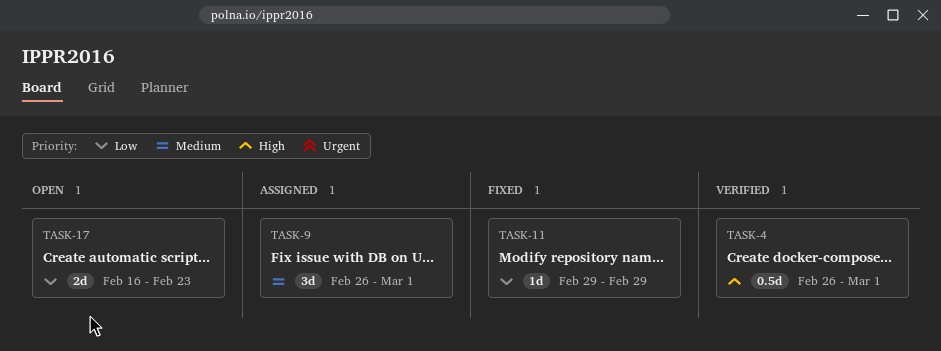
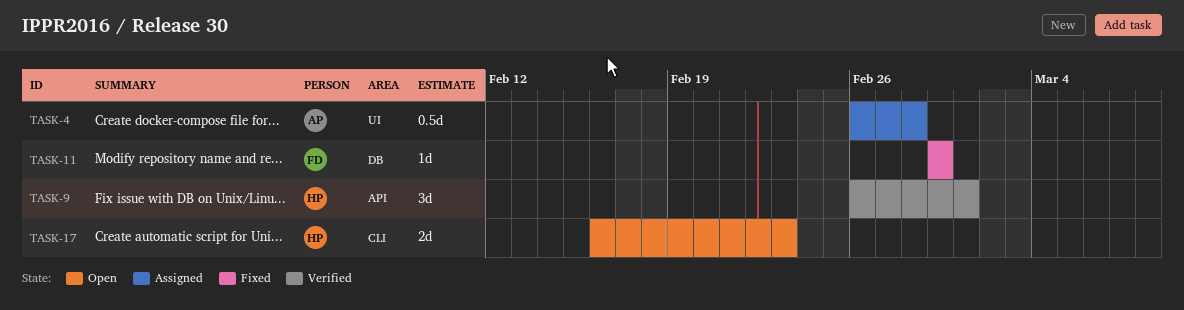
TASK-4, status: Verified -> Assigned
TASK-4, due: Mar 1 -> Feb 28
TASK-9, status: Assigned -> Verified

